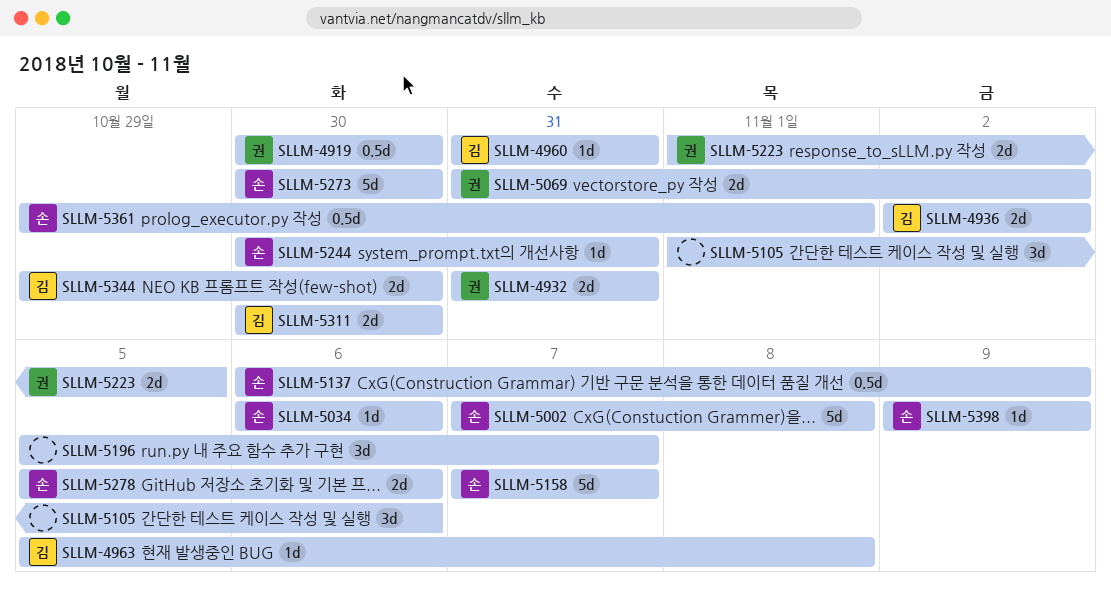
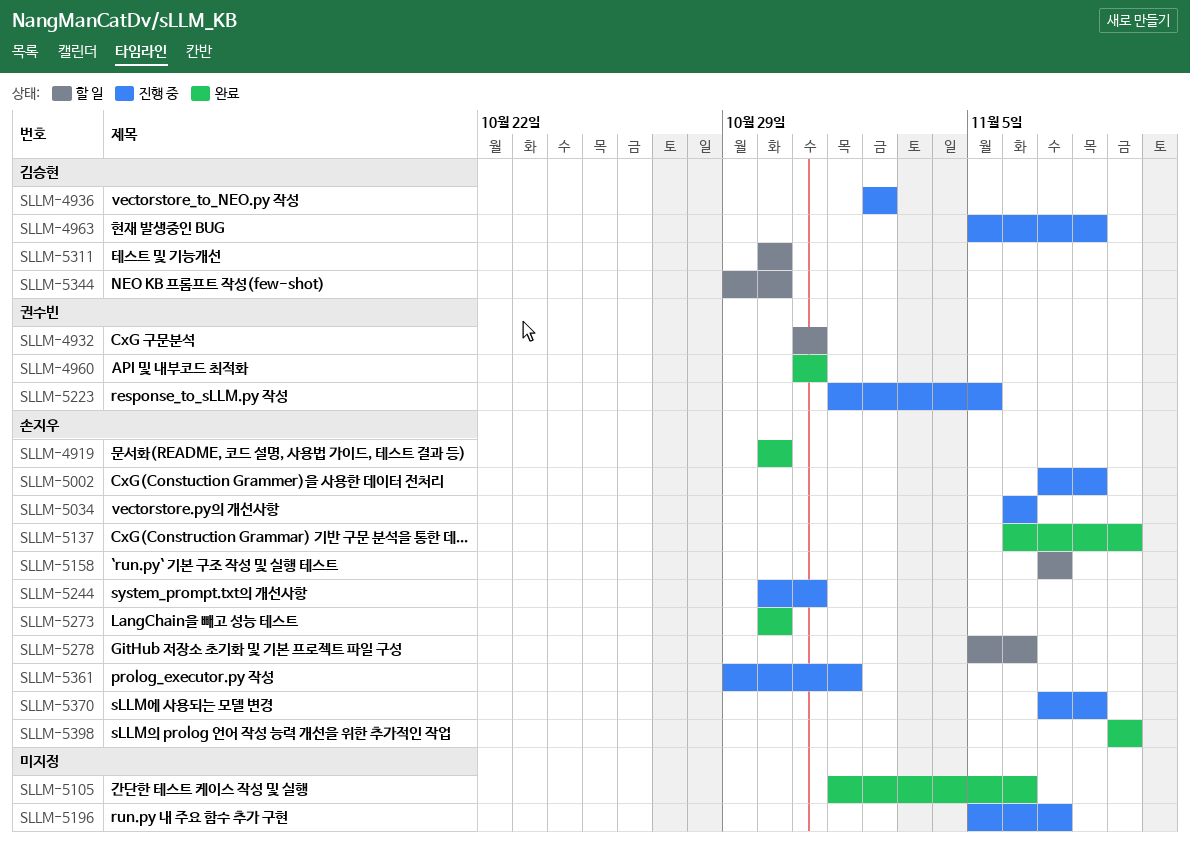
SLLM-4919, owner: 권수빈 -> 손지우
SLLM-4960, owner: 김승현 -> 권수빈
SLLM-5069: present -> none
SLLM-5370: none -> present

